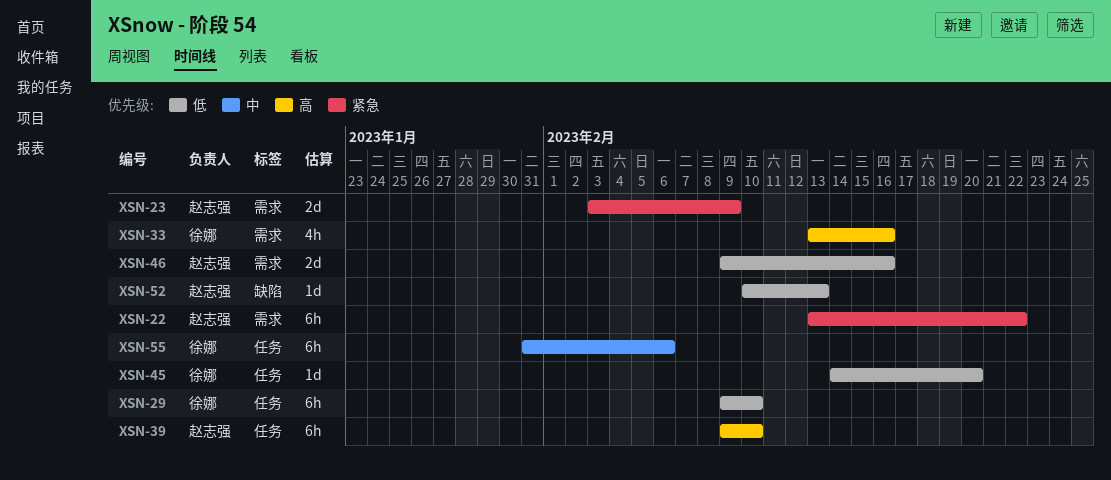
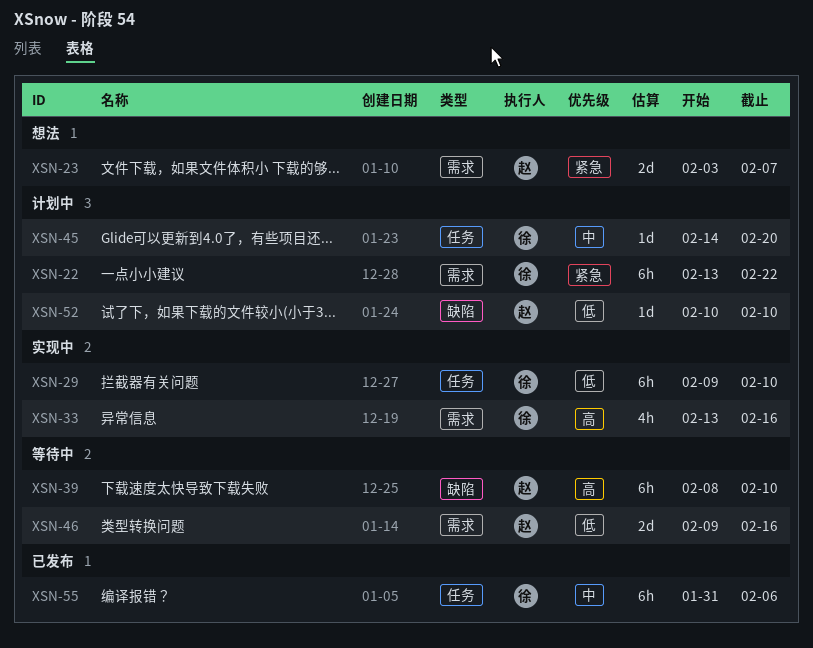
XSN-22, owner: 赵志强 -> 徐娜
XSN-23, due: Feb 9 -> Feb 7
XSN-39, label: 任务 -> 缺陷
XSN-39, start: Feb 9 -> Feb 8
XSN-45, priority: 低 -> 中
XSN-52, due: Feb 13 -> Feb 10

